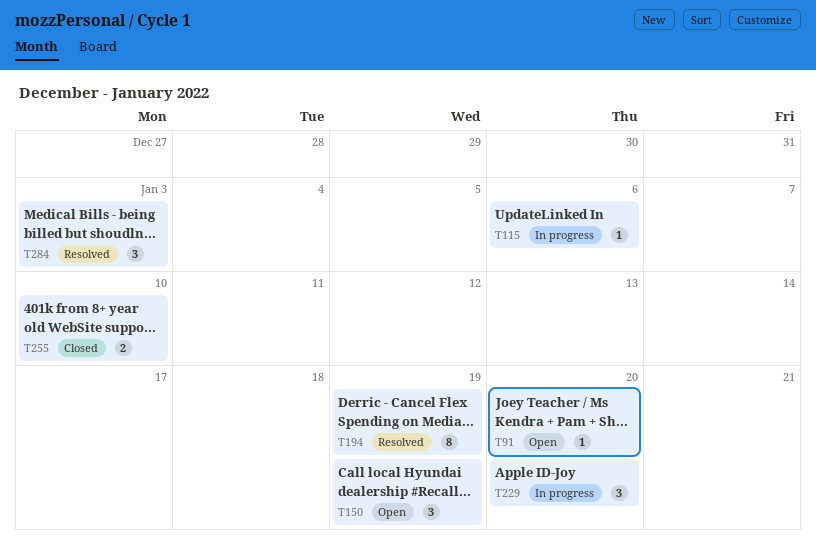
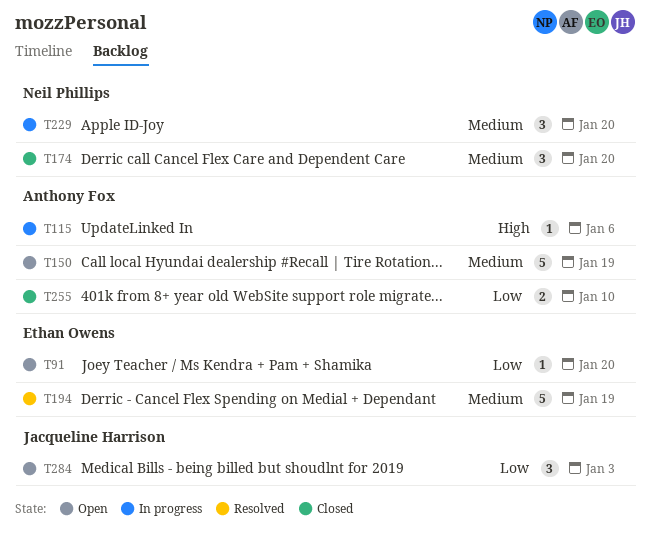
T150, estimate: 3 -> 5
T174: none -> present
T194, estimate: 8 -> 5
T284, status: Resolved -> Open

